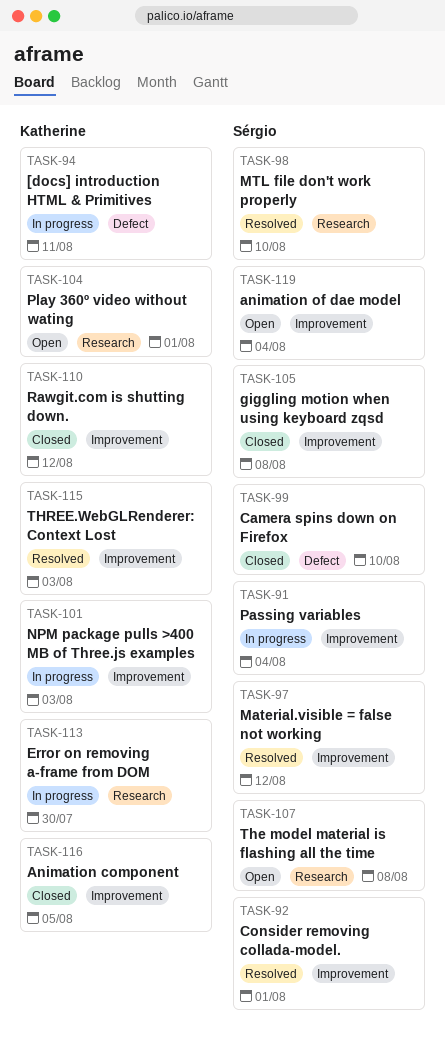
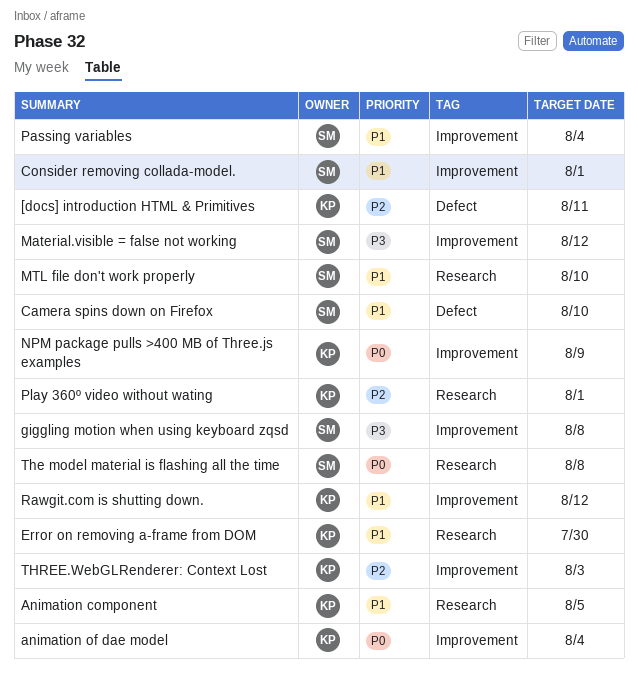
Animation component, label: Improvement -> Research
animation of dae model, owner: Sérgio -> Katherine
NPM package pulls >400 MB of Three.js examples, due: Aug 3 -> Aug 9

